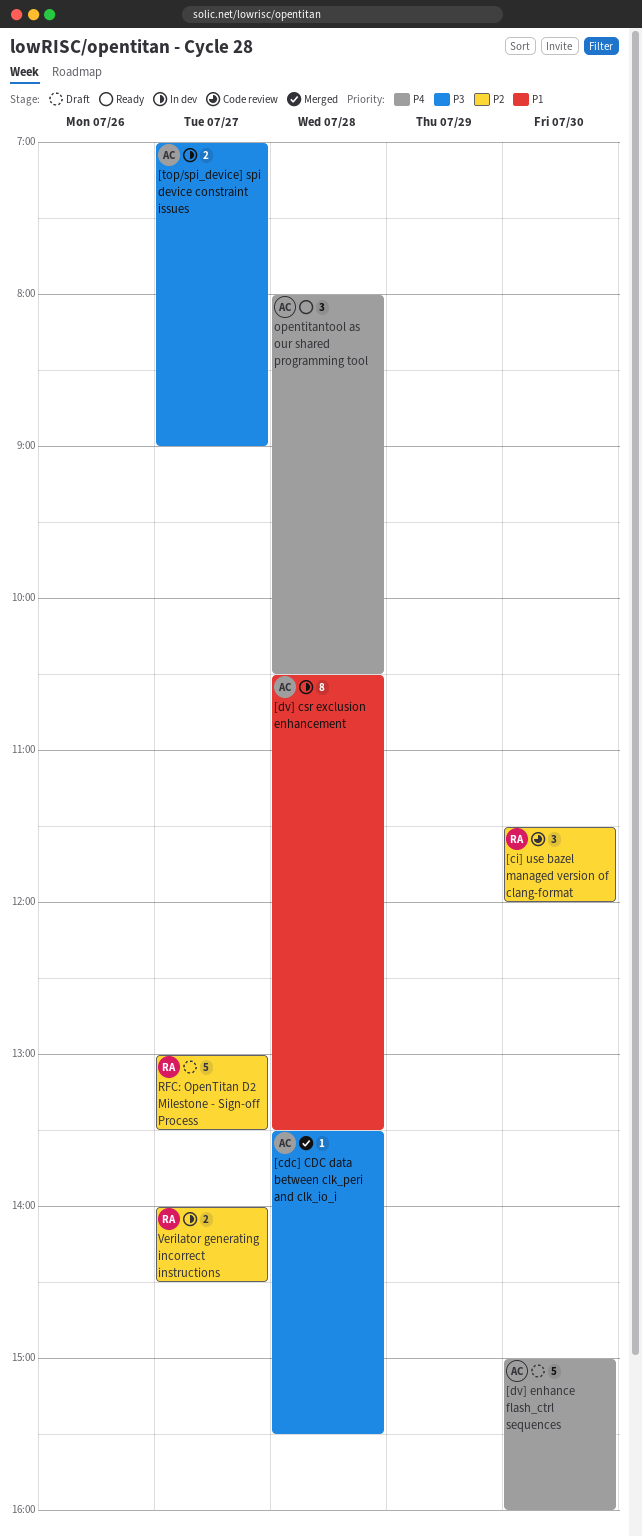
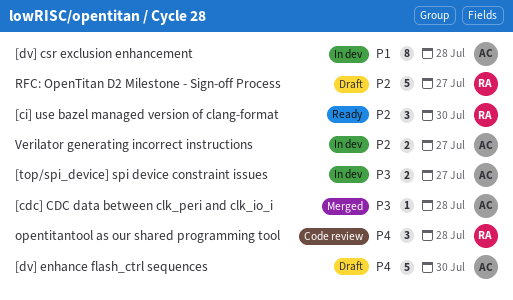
[ci] use bazel managed version of clang-format, status: Code review -> Ready
opentitantool as our shared programming tool, status: Ready -> Code review
opentitantool as our shared programming tool, owner: AC -> RA
Verilator generating incorrect instructions, owner: RA -> AC

